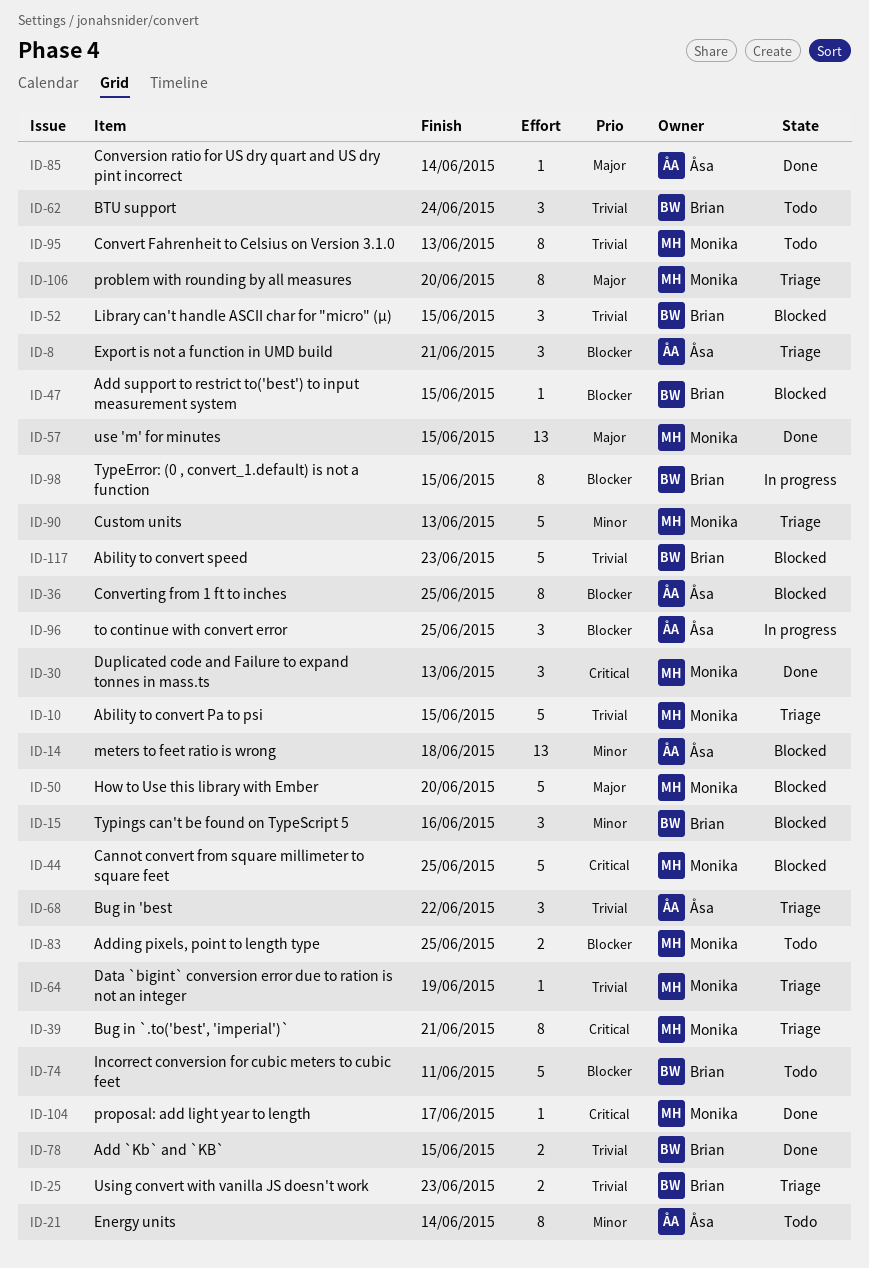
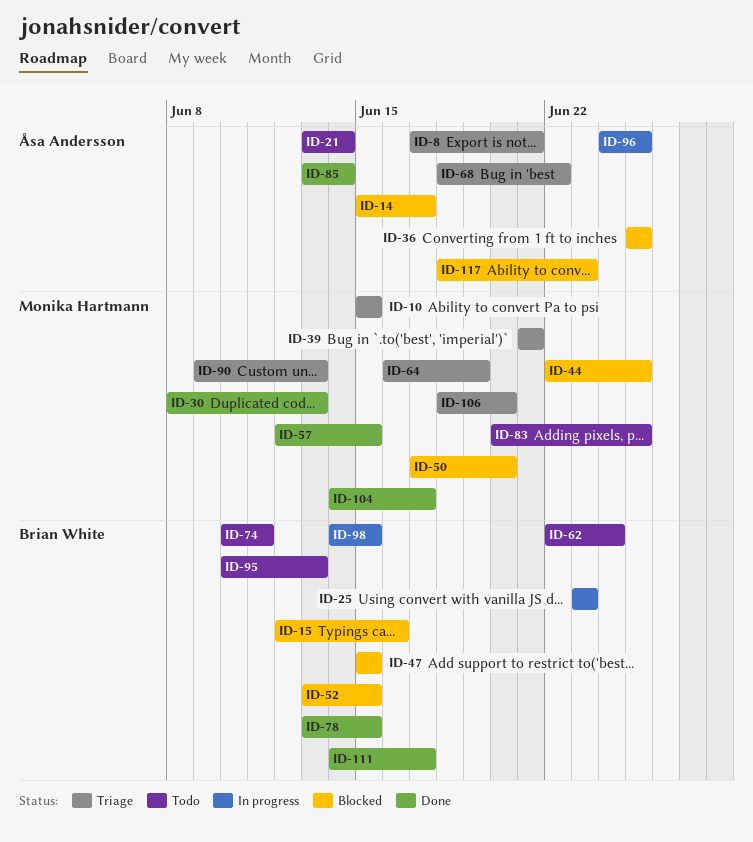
ID-14, due: Jun 18 -> Jun 17
ID-25, status: Triage -> In progress
ID-95, owner: Monika Hartmann -> Brian White
ID-111: none -> present
ID-117, owner: Brian White -> Åsa Andersson

